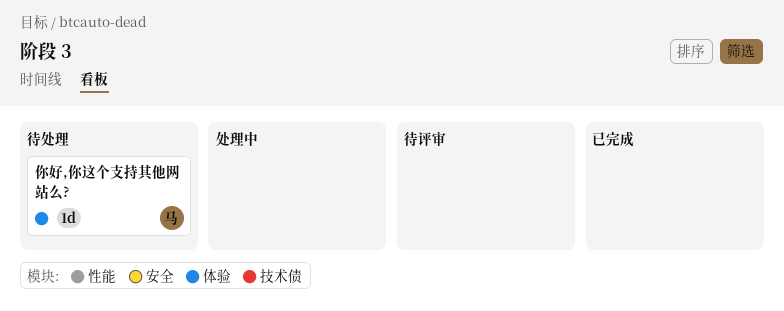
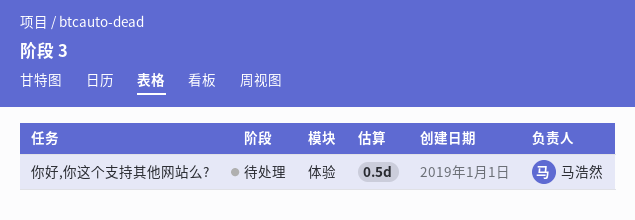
你好,你这个支持其他网站么?, estimate: 1d -> 0.5d

